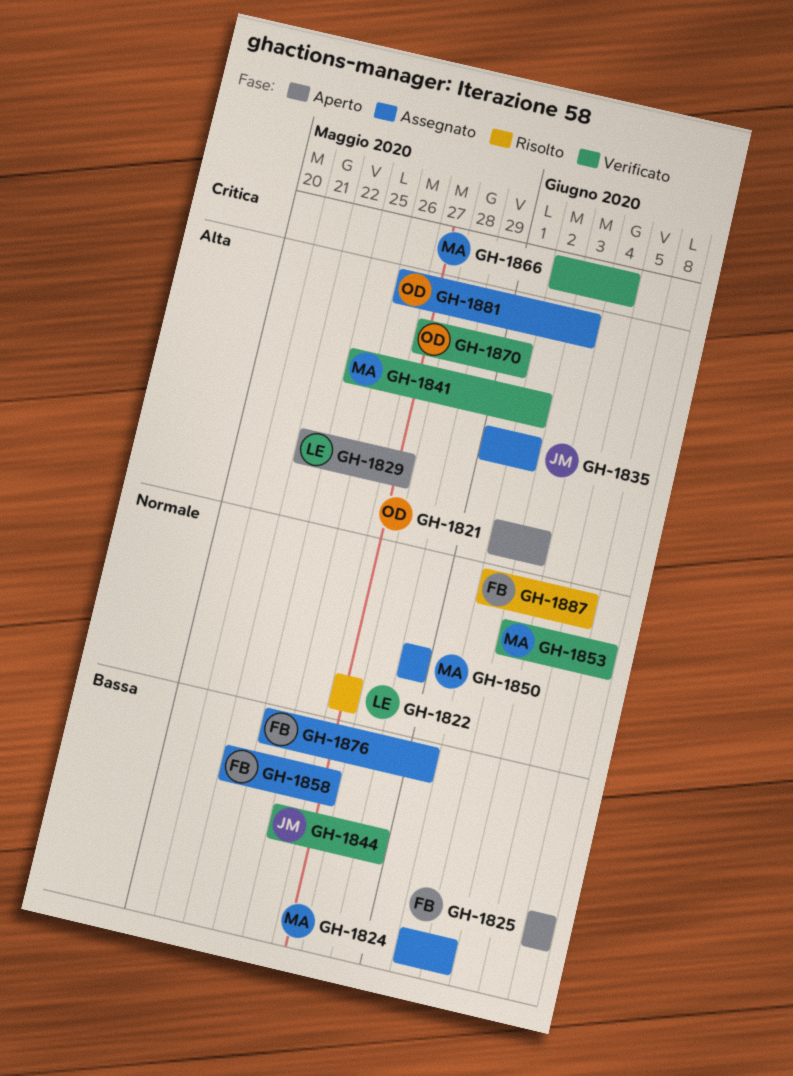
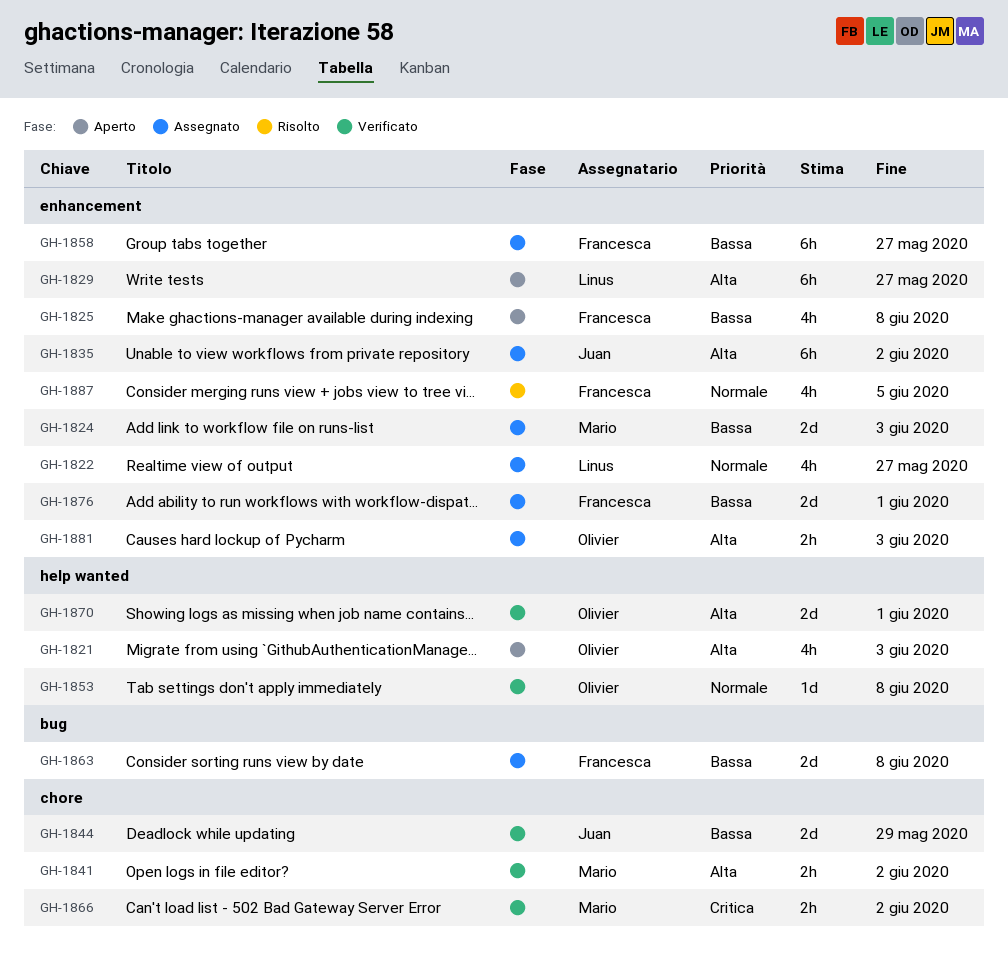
GH-1822, status: Risolto -> Assegnato
GH-1850: present -> none
GH-1853, owner: Mario -> Olivier
GH-1863: none -> present
GH-1866, due: Jun 4 -> Jun 2

